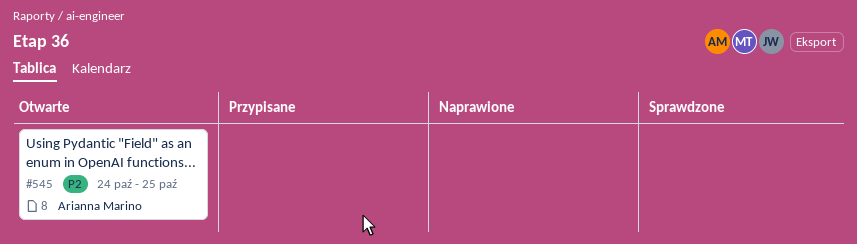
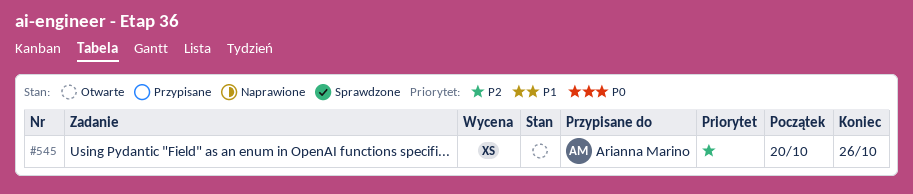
#545, start: Oct 24 -> Oct 20
#545, due: Oct 25 -> Oct 26

